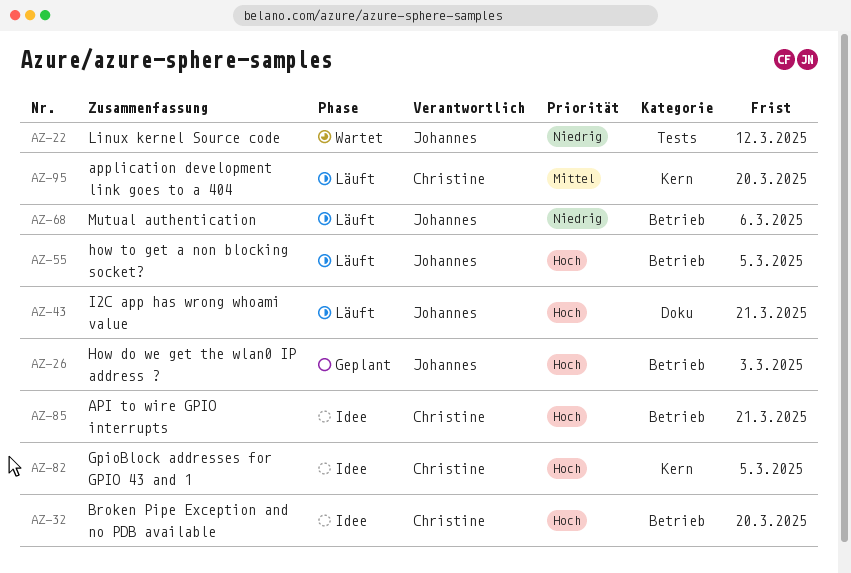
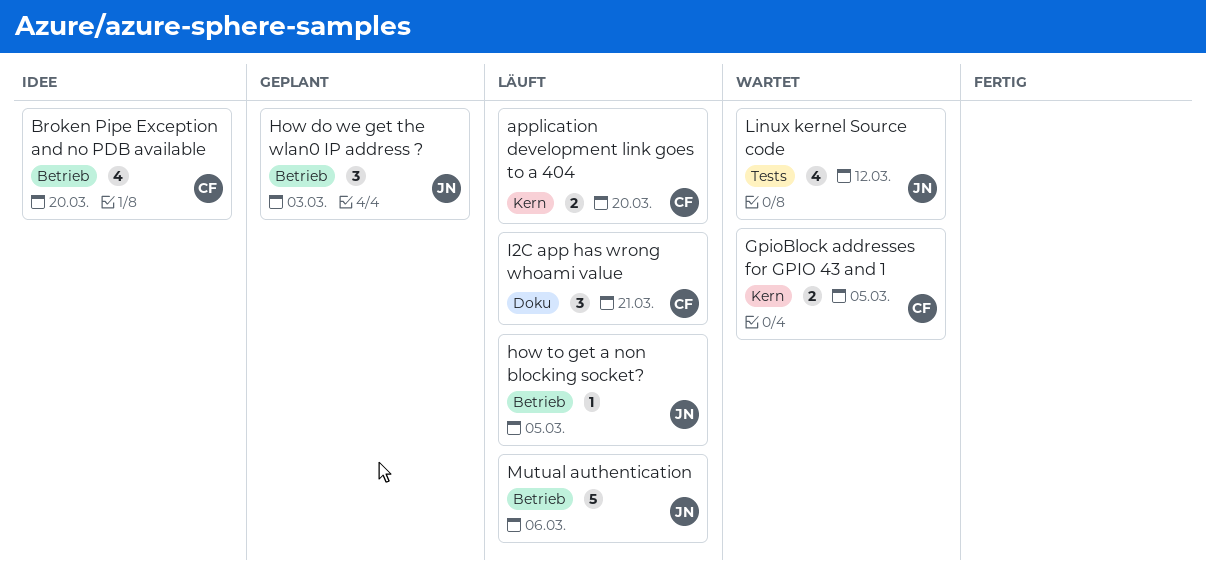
API to wire GPIO interrupts: present -> none
GpioBlock addresses for GPIO 43 and 1, status: Idee -> Wartet
I2C app has wrong whoami value, owner: Johannes -> Christine

